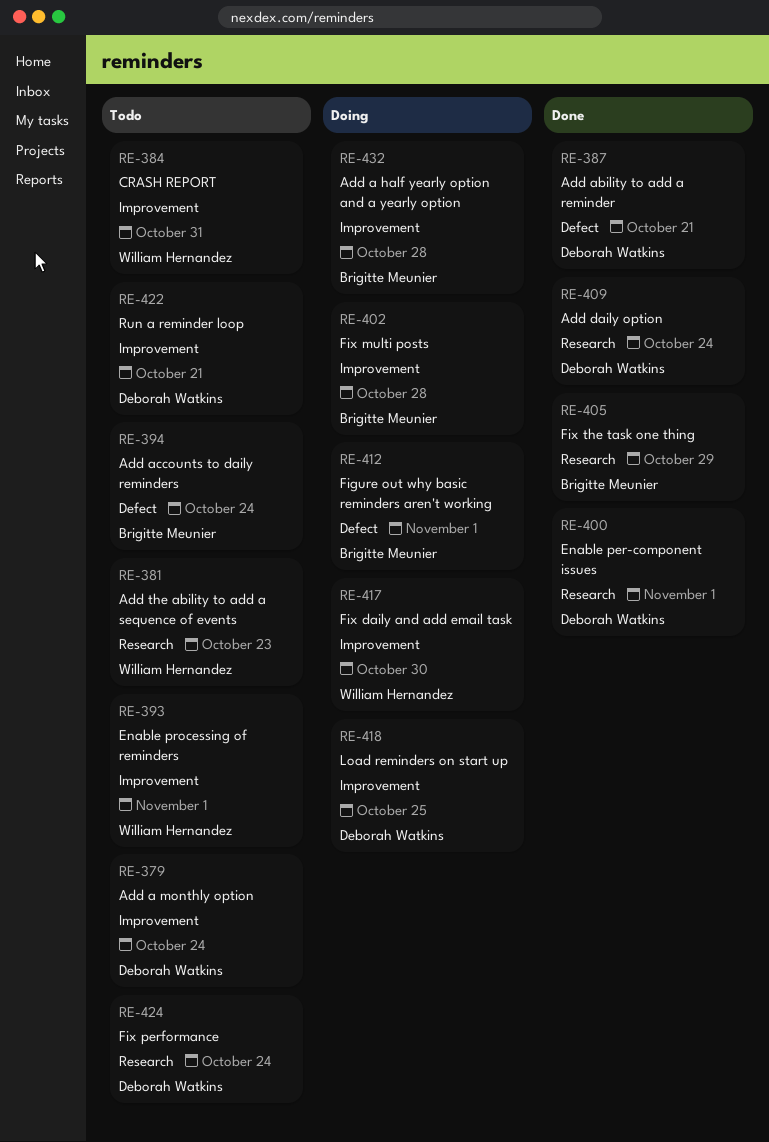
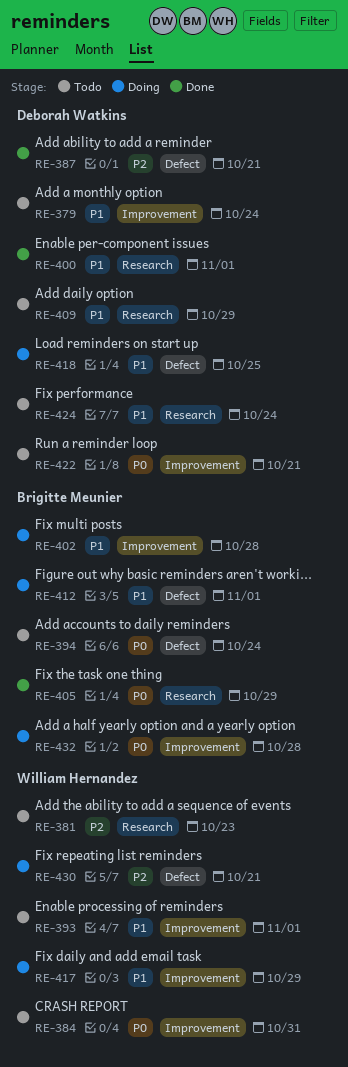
RE-409, status: Done -> Todo
RE-409, due: Oct 24 -> Oct 29
RE-417, due: Oct 30 -> Oct 29
RE-418, label: Improvement -> Defect
RE-430: none -> present

